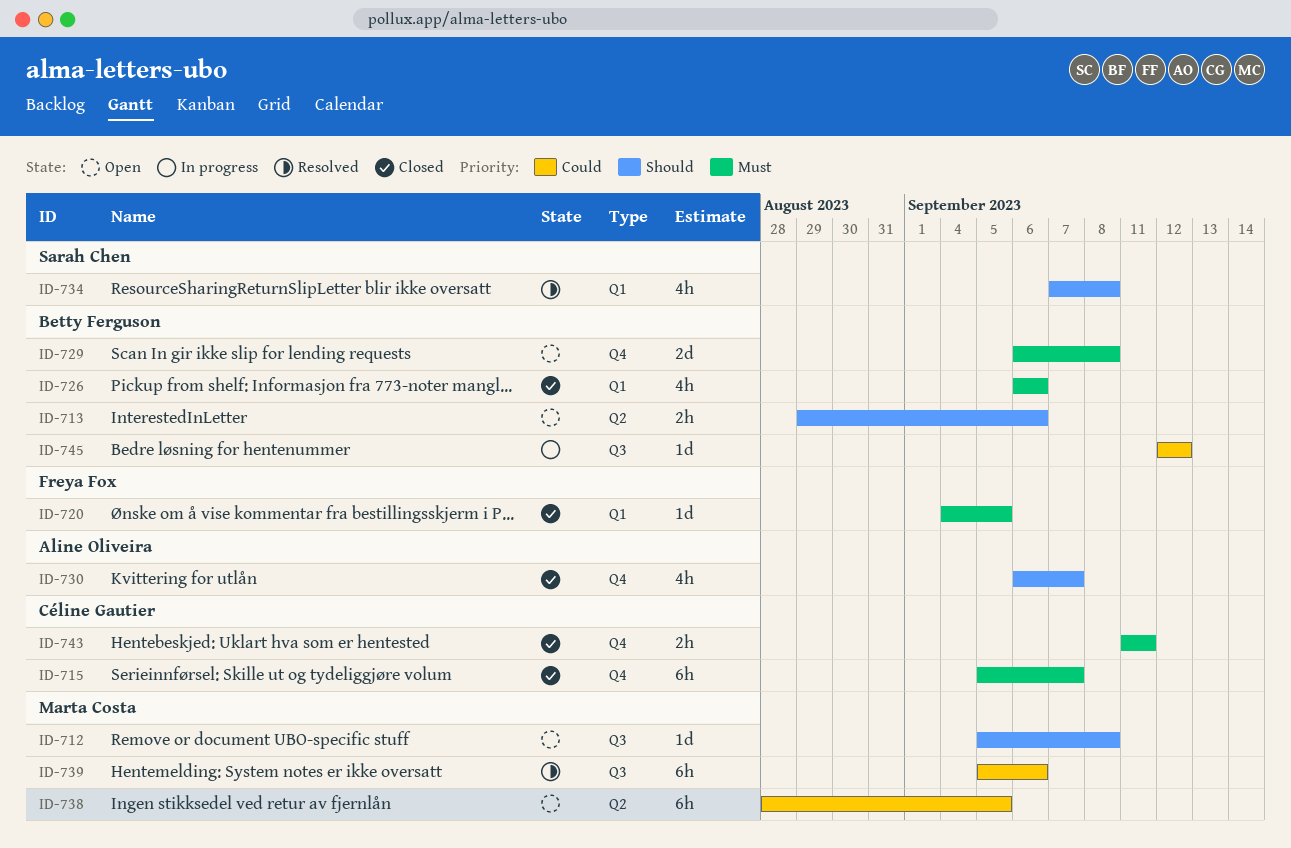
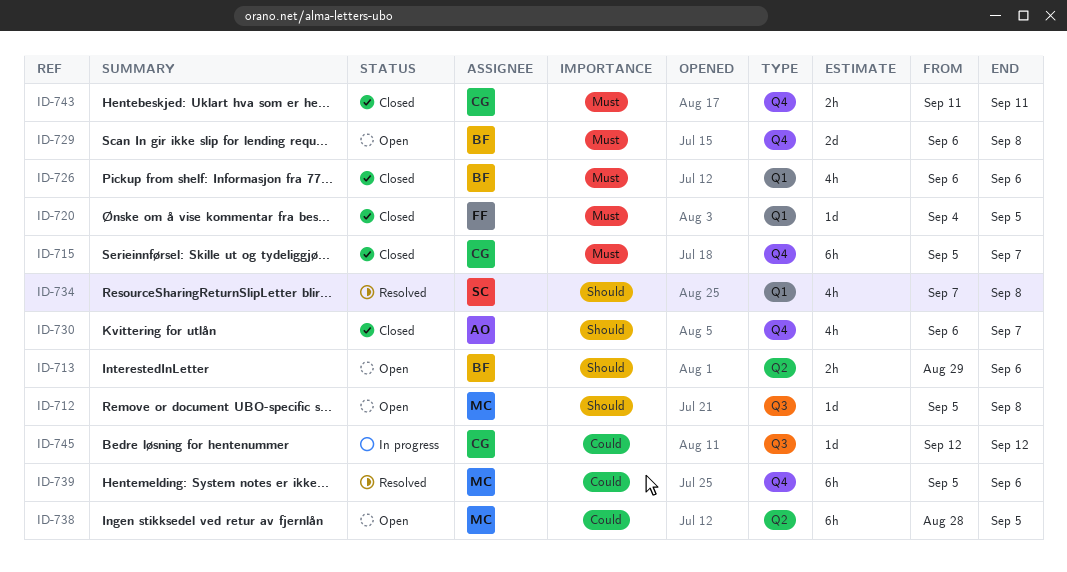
ID-739, label: Q3 -> Q4
ID-745, owner: Betty Ferguson -> Céline Gautier

